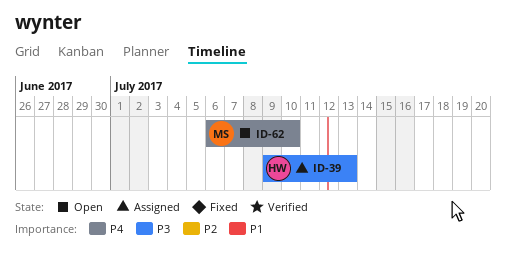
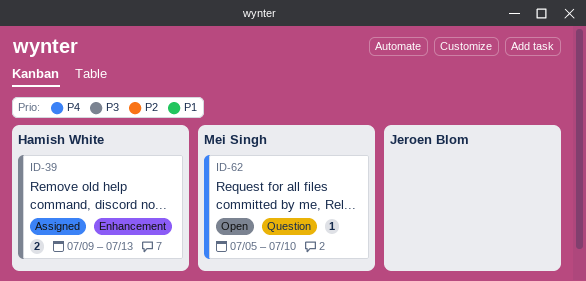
ID-62, start: Jul 6 -> Jul 5

